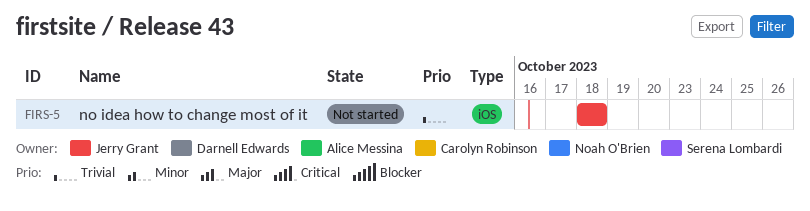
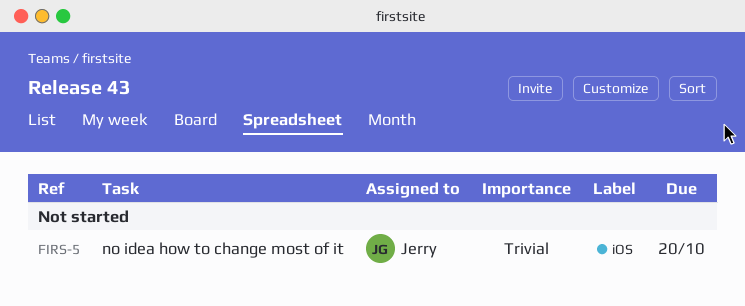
FIRS-5, due: Oct 18 -> Oct 20

